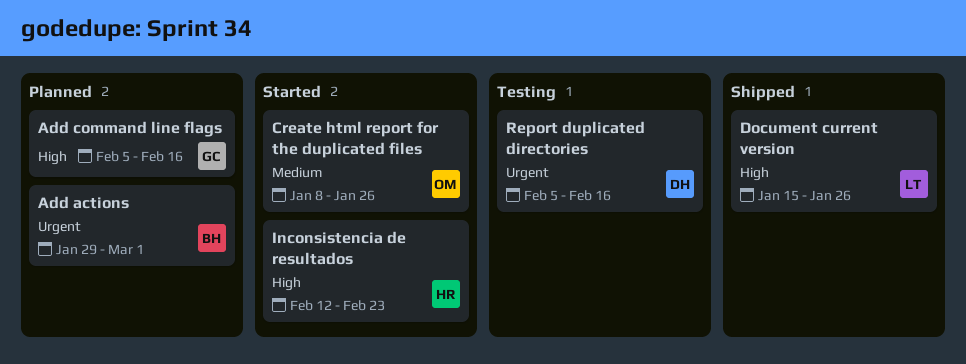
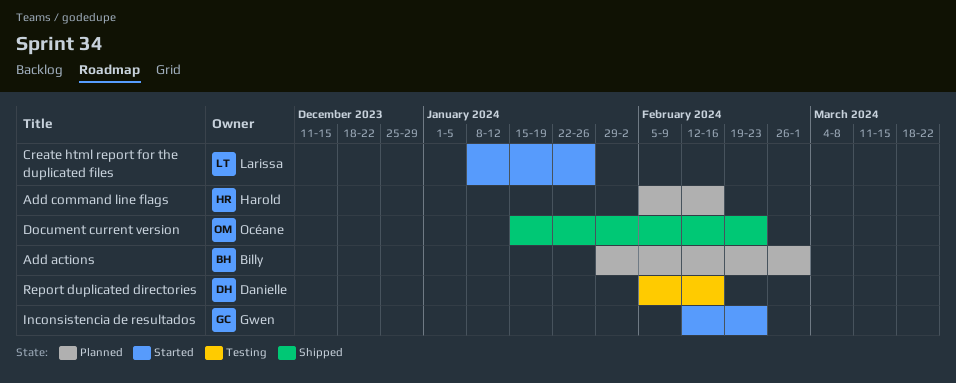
Add command line flags, owner: Gwen -> Harold
Create html report for the duplicated files, owner: Océane -> Larissa
Document current version, owner: Larissa -> Océane
Document current version, due: Jan 26 -> Feb 23
Inconsistencia de resultados, owner: Harold -> Gwen

